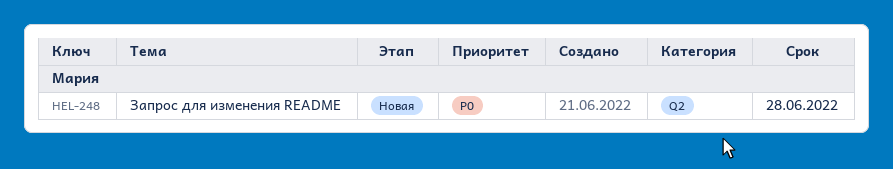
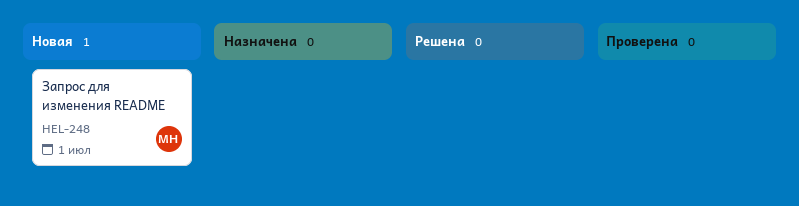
HEL-248, due: Jun 28 -> Jul 1

